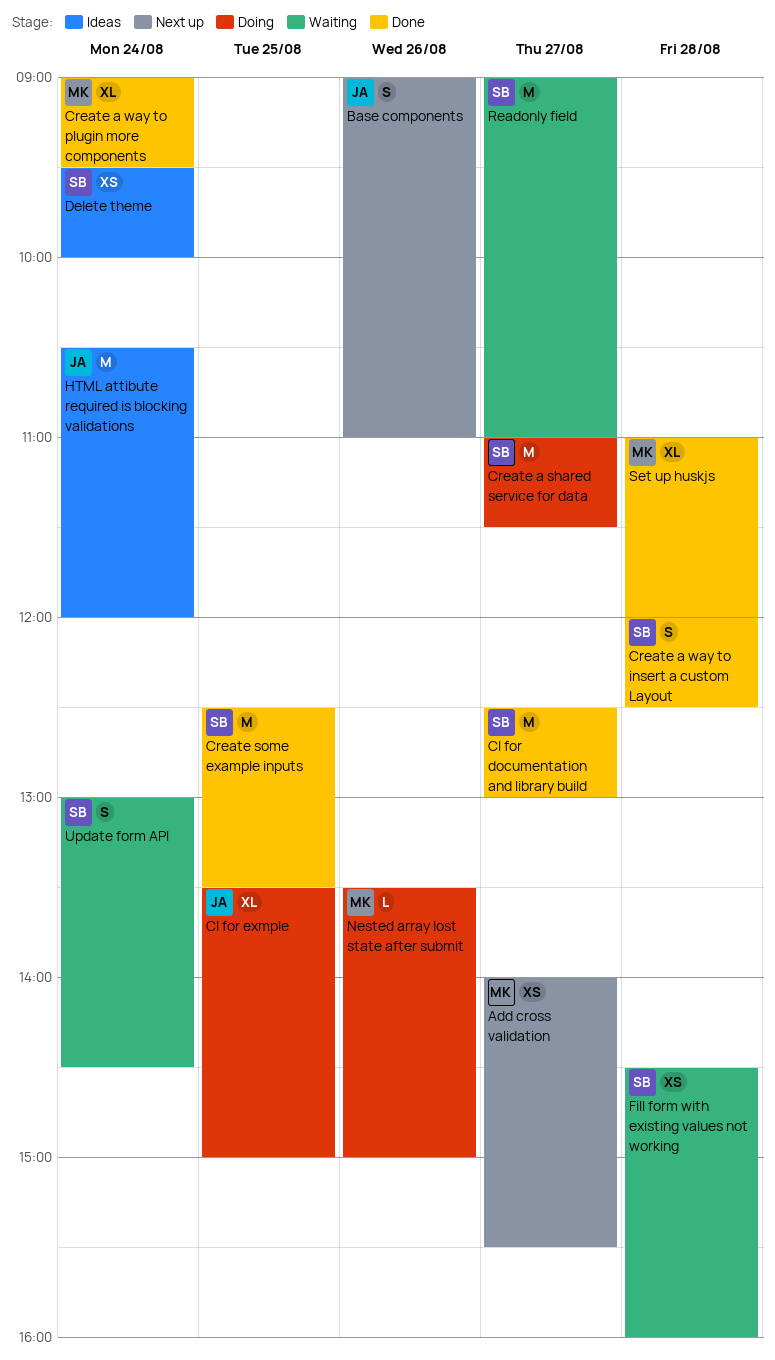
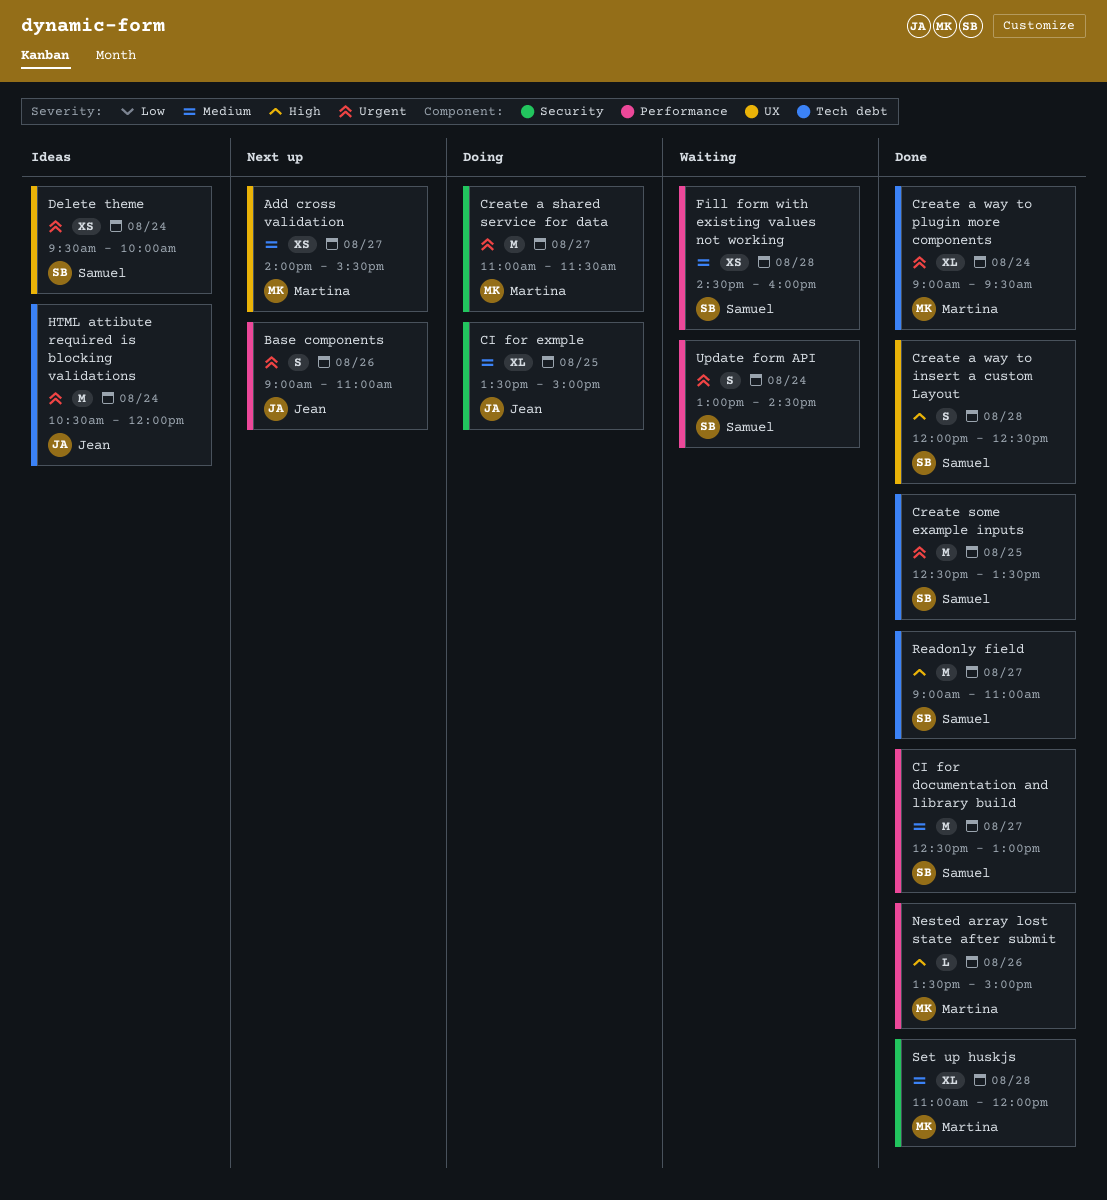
Create a shared service for data, owner: Samuel -> Martina
Nested array lost state after submit, status: Doing -> Done
Readonly field, status: Waiting -> Done

